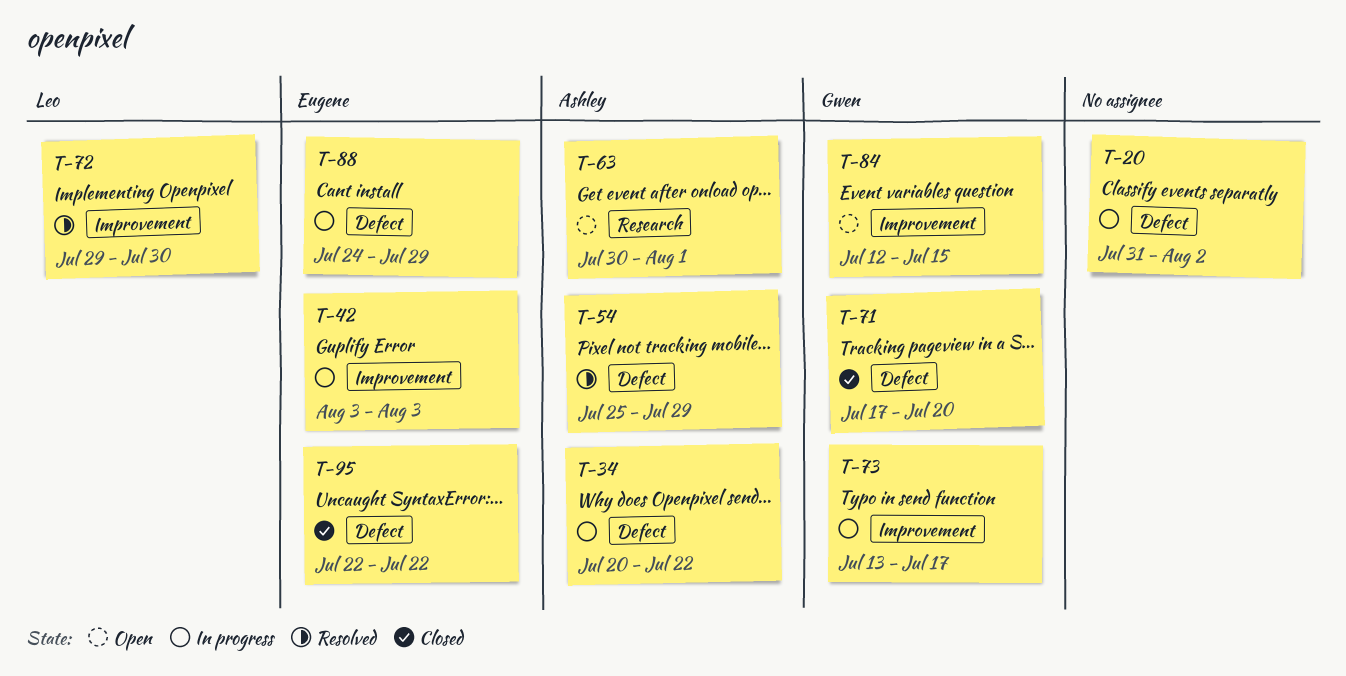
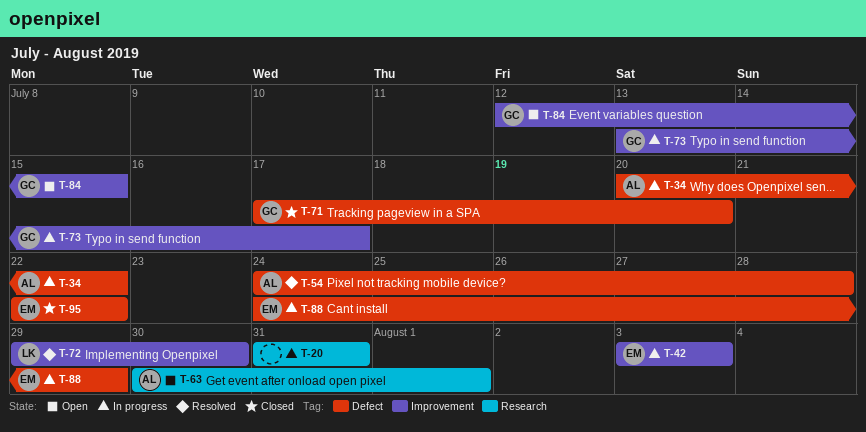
T-20, label: Defect -> Research
T-20, due: Aug 2 -> Jul 31
T-54, start: Jul 25 -> Jul 24
T-54, due: Jul 29 -> Jul 28

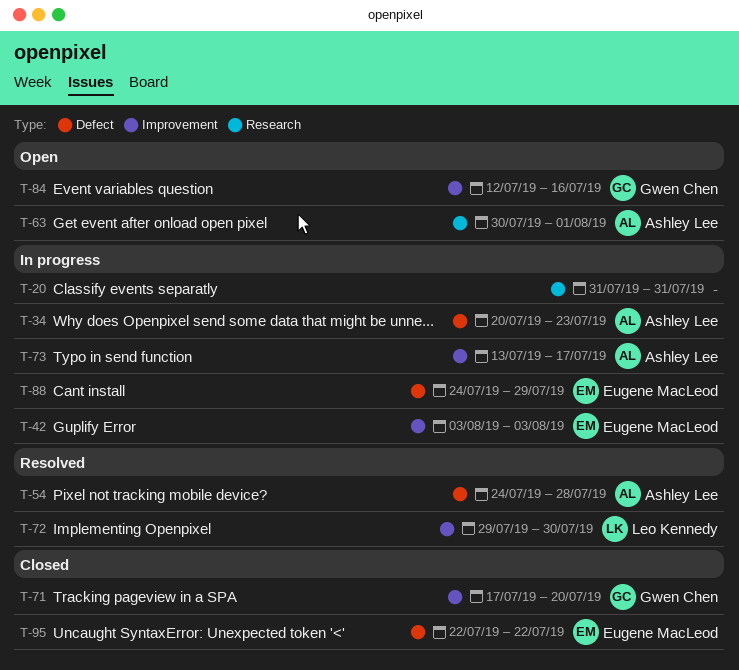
T-34, due: Jul 22 -> Jul 23
T-71, label: Defect -> Improvement
T-73, owner: Gwen Chen -> Ashley Lee
T-84, due: Jul 15 -> Jul 16

